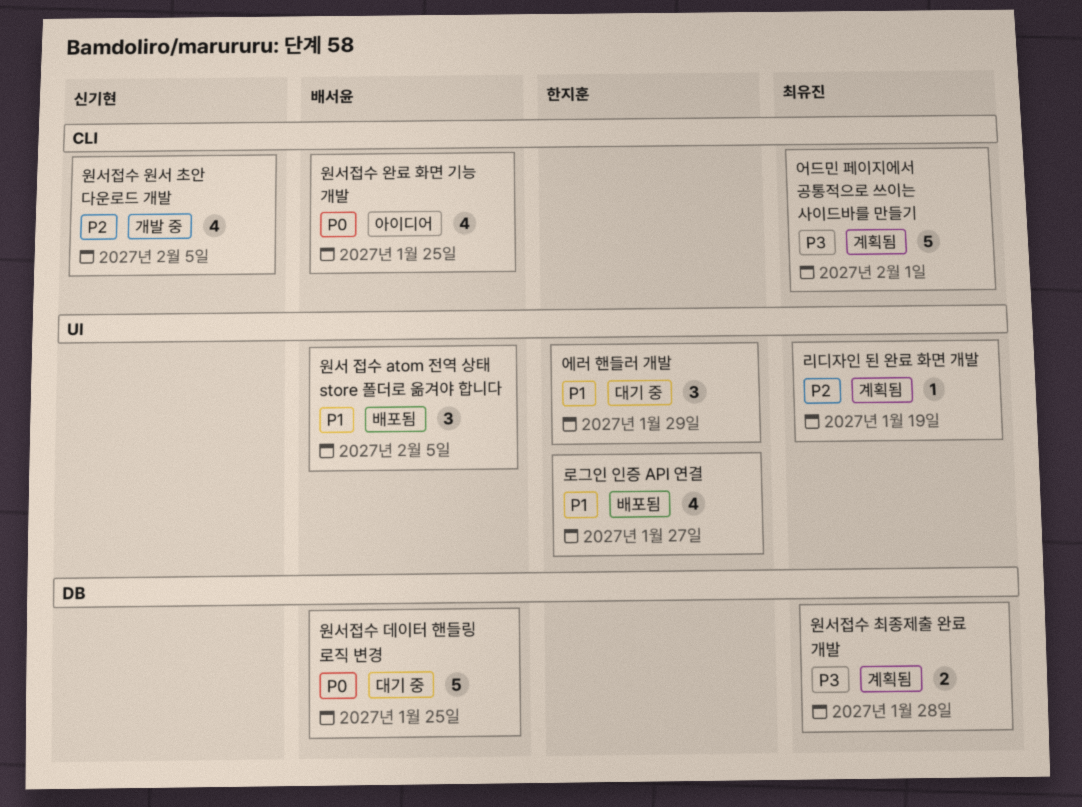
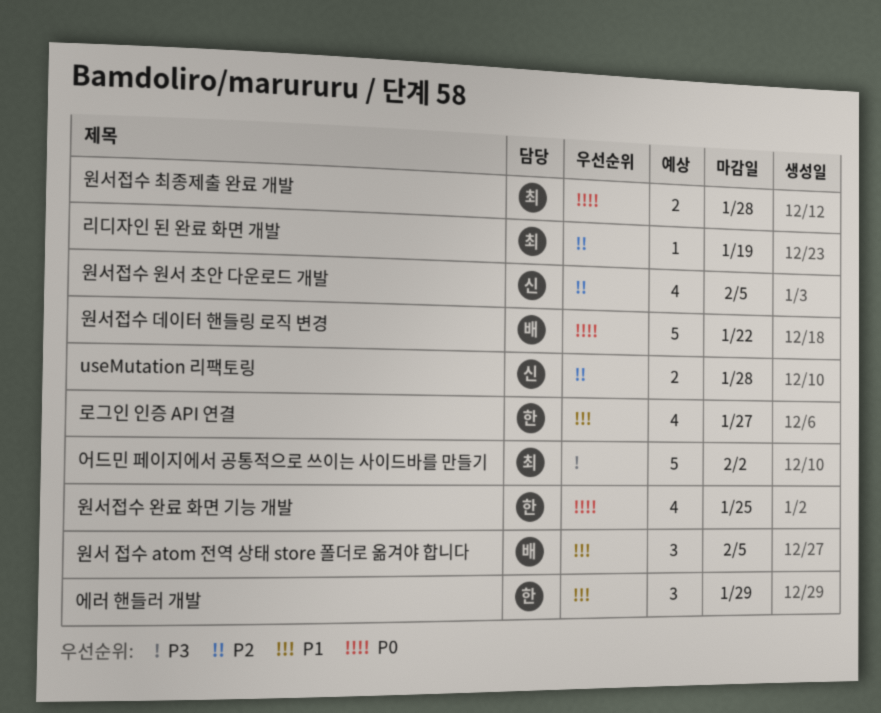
useMutation 리팩토링: none -> present
어드민 페이지에서 공통적으로 쓰이는 사이드바를 만들기, due: Feb 1 -> Feb 2
원서접수 데이터 핸들링 로직 변경, due: Jan 25 -> Jan 22
원서접수 완료 화면 기능 개발, owner: 배서윤 -> 한지훈
원서접수 최종제출 완료 개발, priority: P3 -> P0

